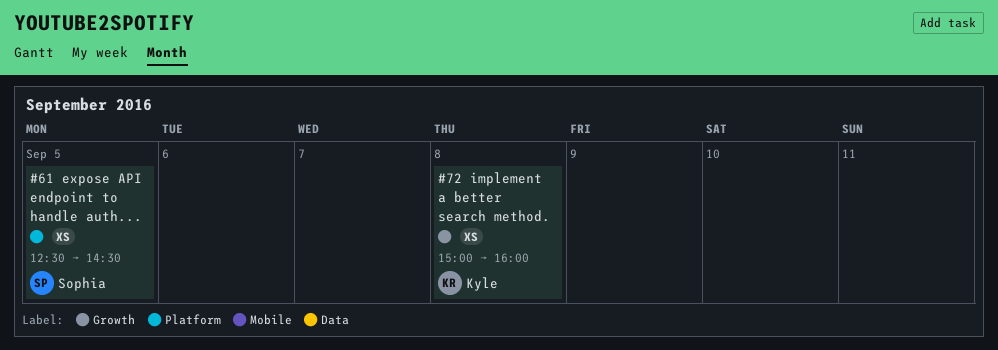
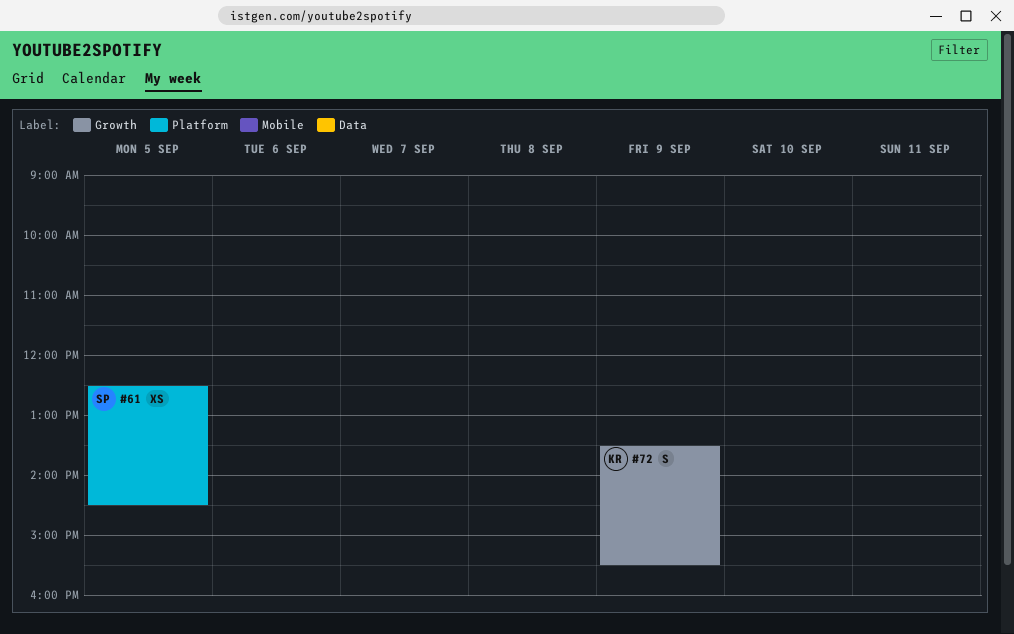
#72, estimate: XS -> S
#72, day: Sep 8 -> Sep 9
#72, begins: 15:00 -> 13:30
#72, ends: 16:00 -> 15:30

